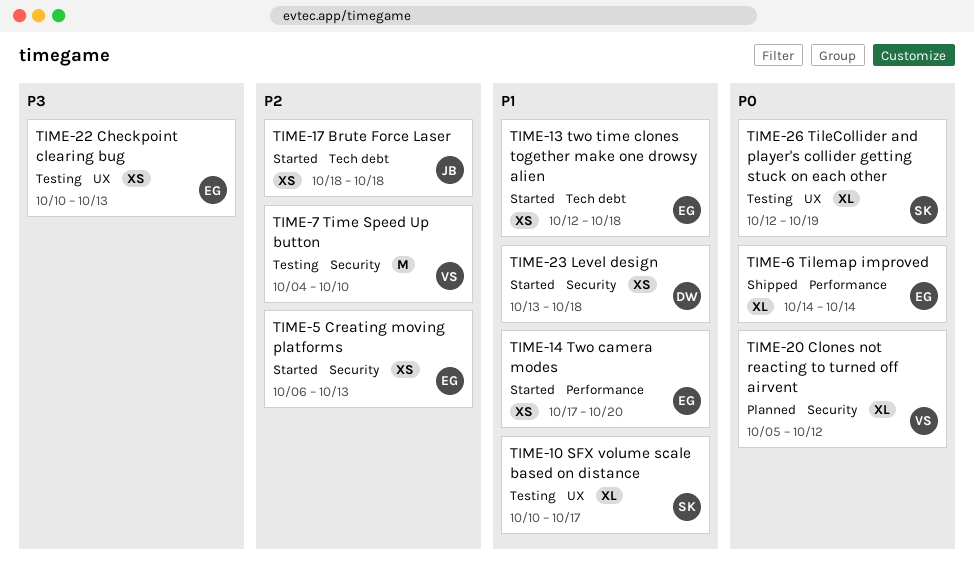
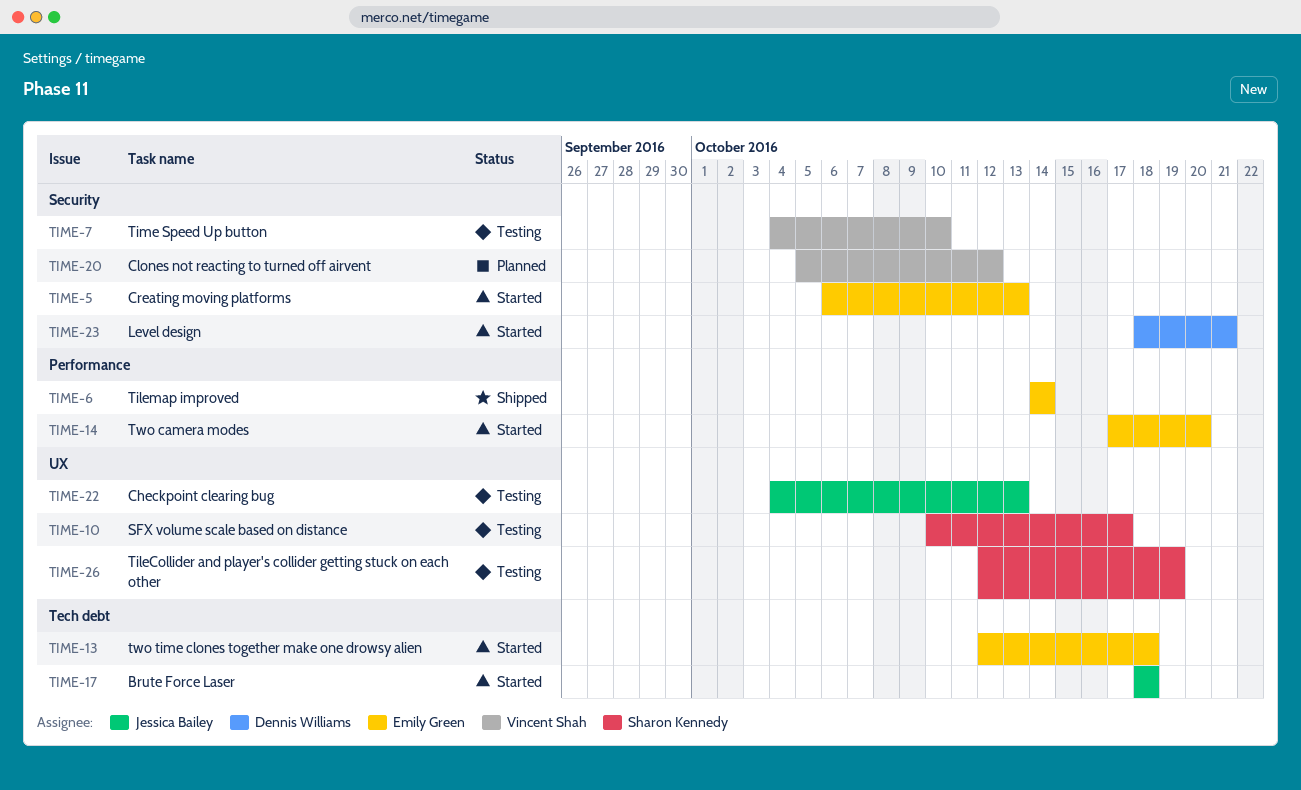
TIME-22, owner: Emily Green -> Jessica Bailey
TIME-22, start: Oct 10 -> Oct 4
TIME-23, start: Oct 13 -> Oct 18
TIME-23, due: Oct 18 -> Oct 21

